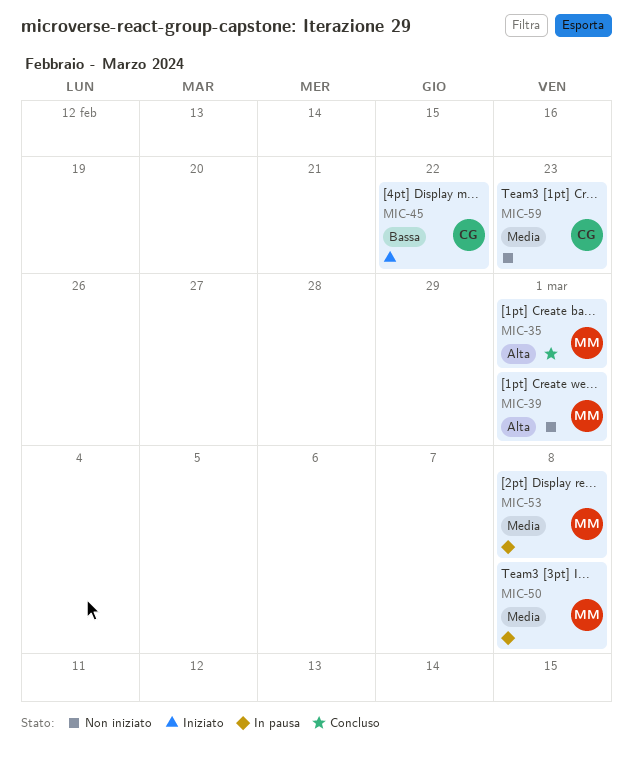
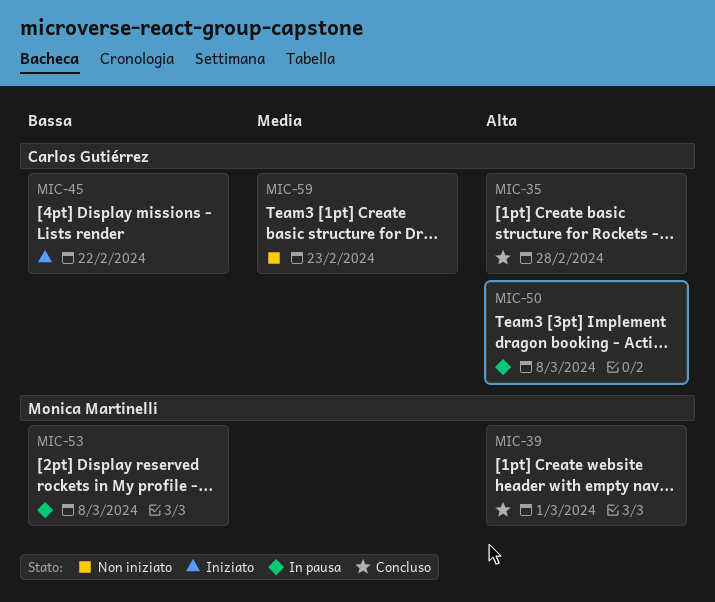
MIC-35, owner: Monica Martinelli -> Carlos Gutiérrez
MIC-35, due: Mar 1 -> Feb 28
MIC-39, status: Non iniziato -> Concluso
MIC-50, owner: Monica Martinelli -> Carlos Gutiérrez
MIC-50, priority: Media -> Alta
MIC-53, priority: Media -> Bassa

